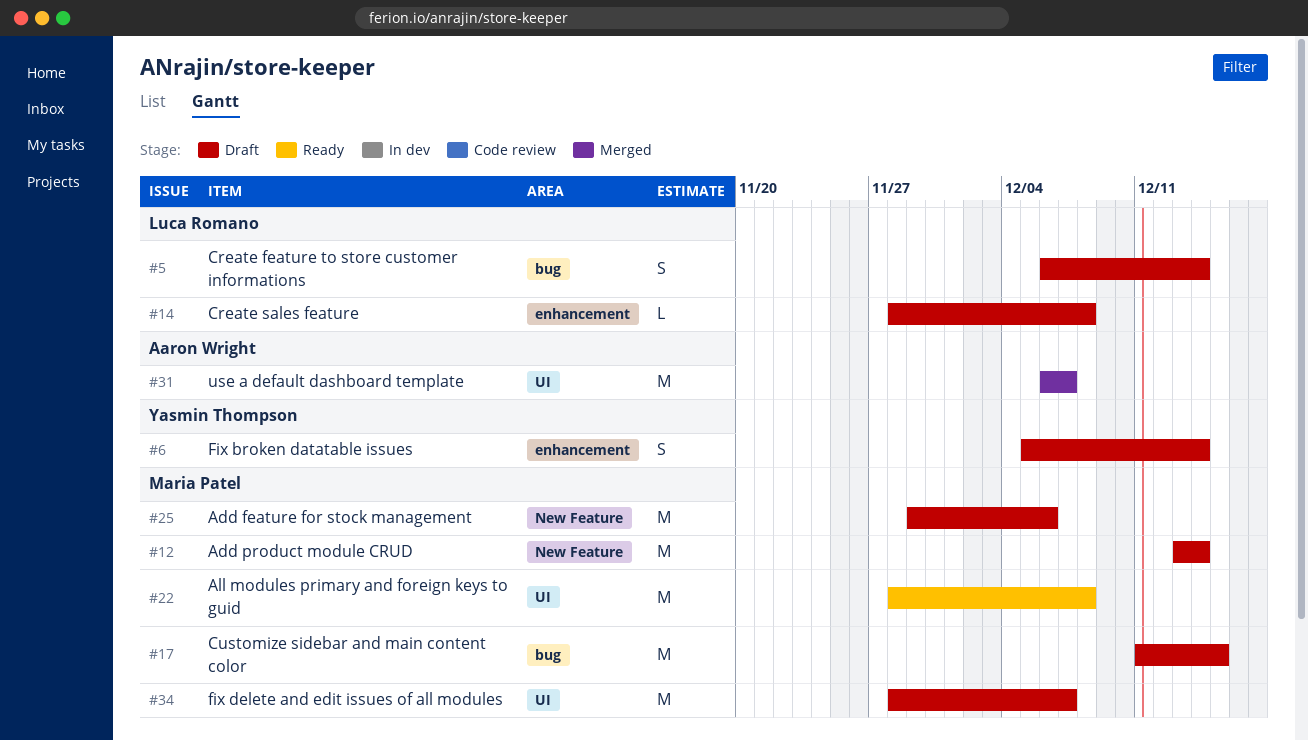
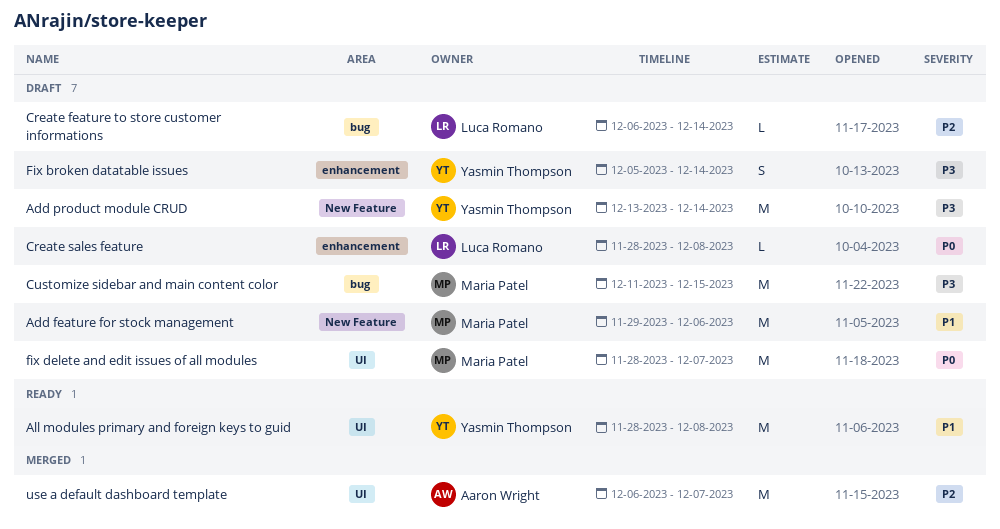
Add product module CRUD, owner: Maria Patel -> Yasmin Thompson
All modules primary and foreign keys to guid, owner: Maria Patel -> Yasmin Thompson
Create feature to store customer informations, estimate: S -> L

